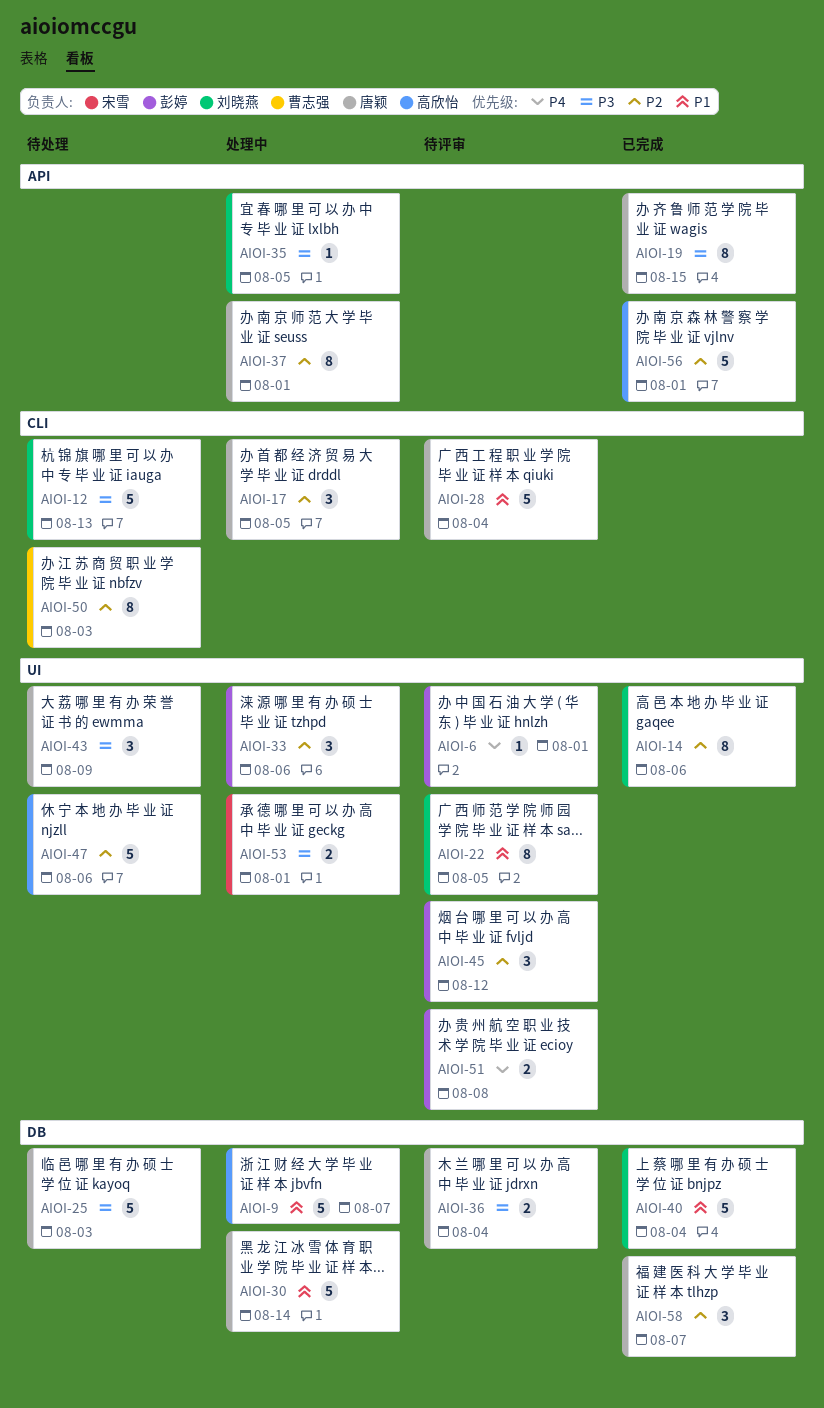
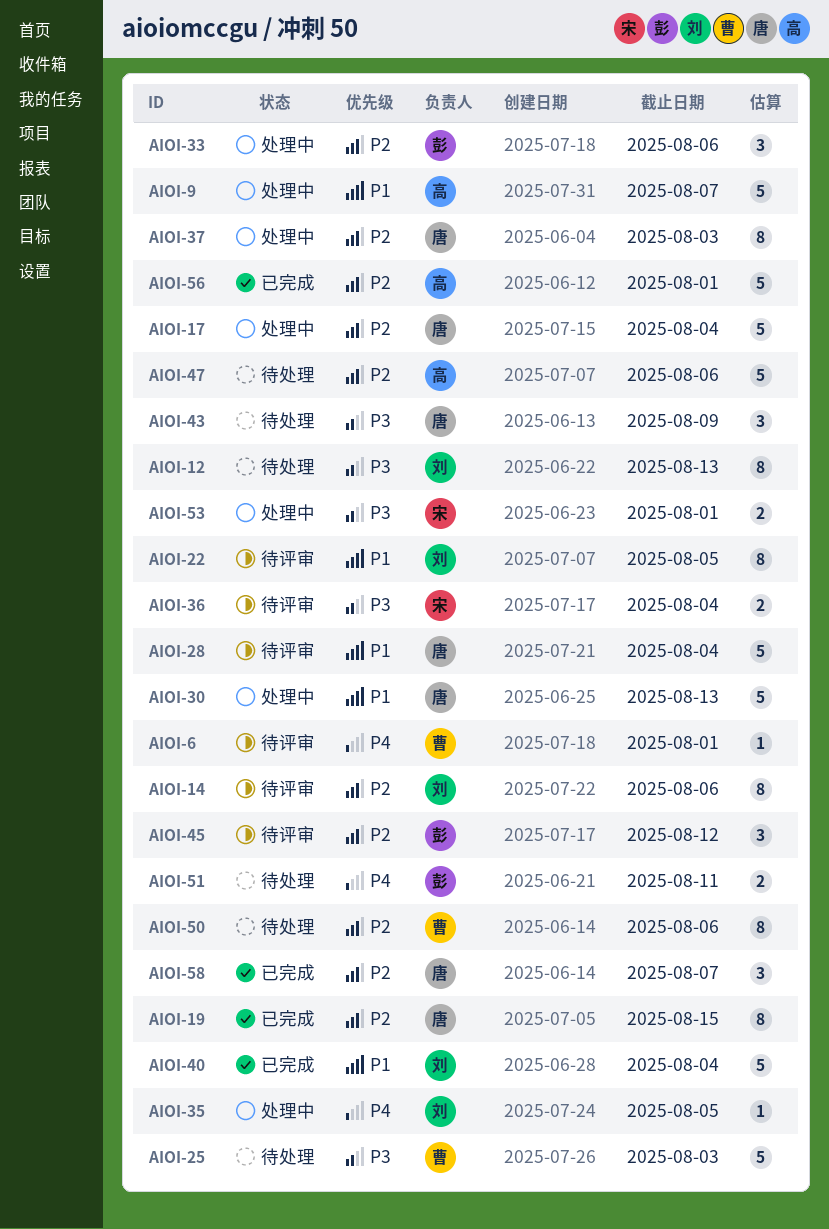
AIOI-6, owner: 彭婷 -> 曹志强
AIOI-12, estimate: 5 -> 8
AIOI-14, status: 已完成 -> 待评审
AIOI-17, estimate: 3 -> 5
AIOI-17, due: Aug 5 -> Aug 4
AIOI-19, priority: P3 -> P2
AIOI-25, owner: 唐颖 -> 曹志强
AIOI-30, due: Aug 14 -> Aug 13
AIOI-35, priority: P3 -> P4
AIOI-36, owner: 唐颖 -> 宋雪
AIOI-37, due: Aug 1 -> Aug 3
AIOI-50, due: Aug 3 -> Aug 6
AIOI-51, status: 待评审 -> 待处理
AIOI-51, due: Aug 8 -> Aug 11

